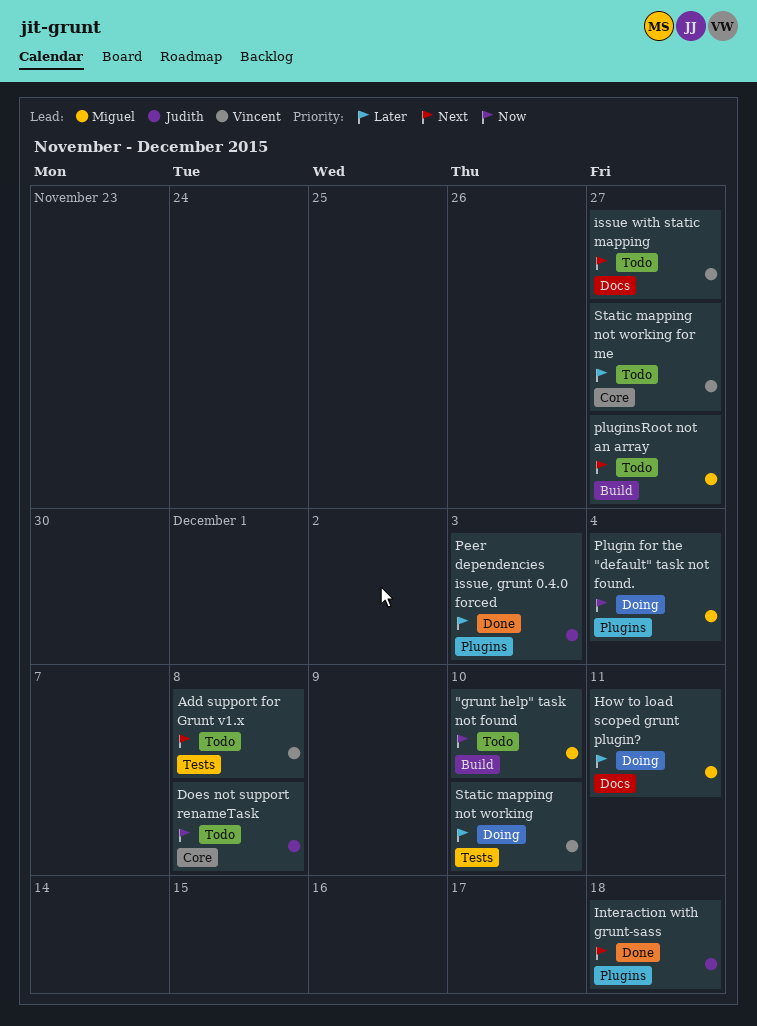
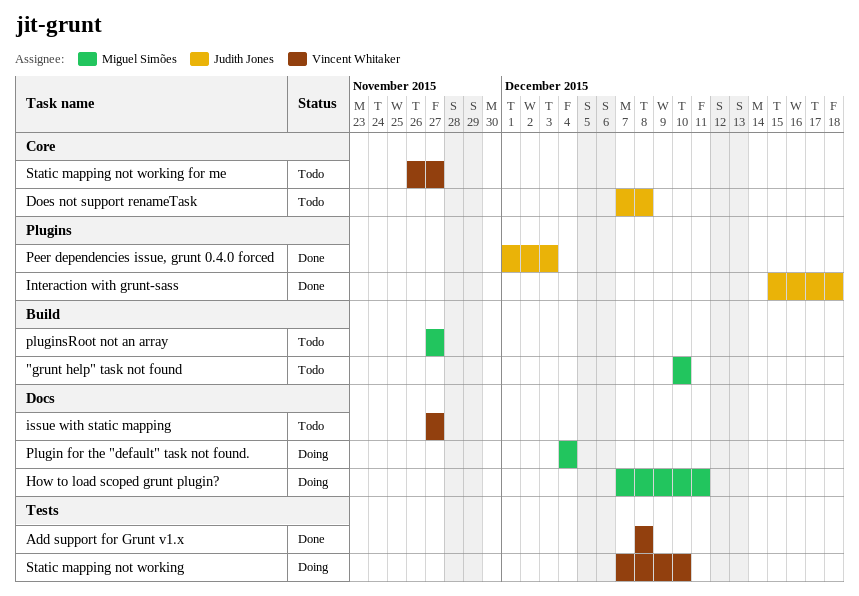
Add support for Grunt v1.x, status: Todo -> Done
Plugin for the "default" task not found., label: Plugins -> Docs

